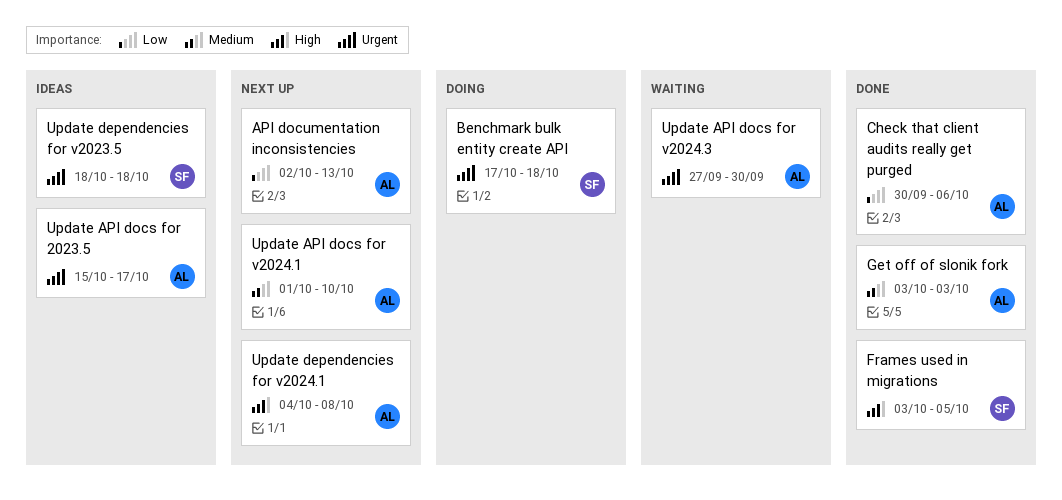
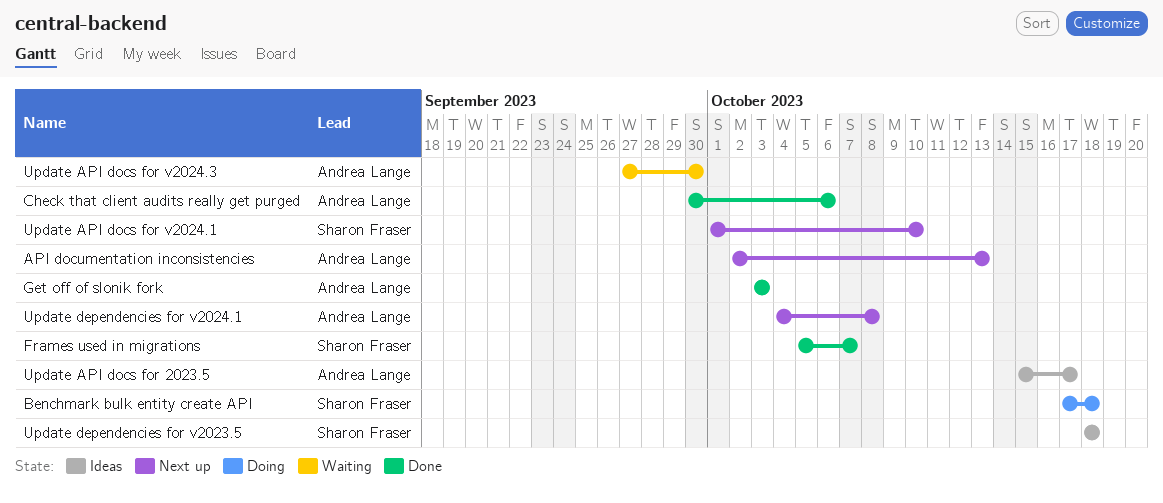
Frames used in migrations, start: Oct 3 -> Oct 5
Frames used in migrations, due: Oct 5 -> Oct 7
Update API docs for v2024.1, owner: Andrea Lange -> Sharon Fraser

